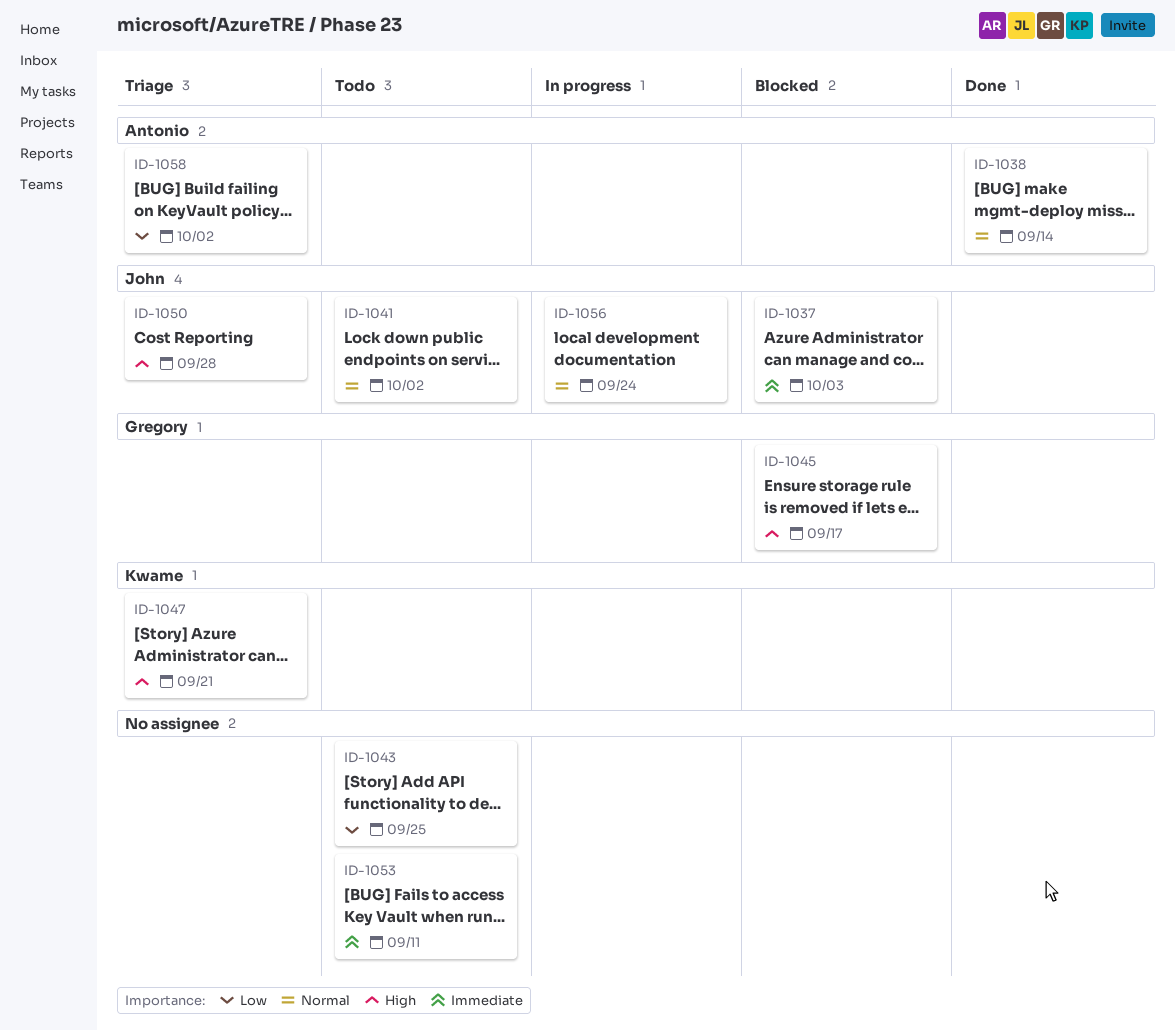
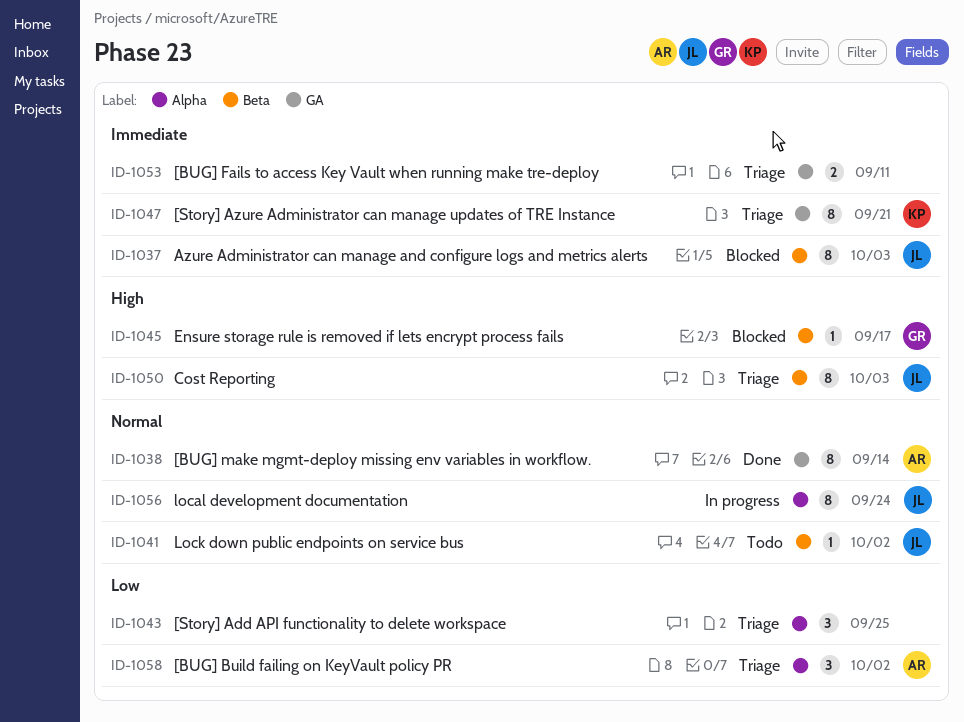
ID-1043, status: Todo -> Triage
ID-1047, priority: High -> Immediate
ID-1050, due: Sep 28 -> Oct 3
ID-1053, status: Todo -> Triage

